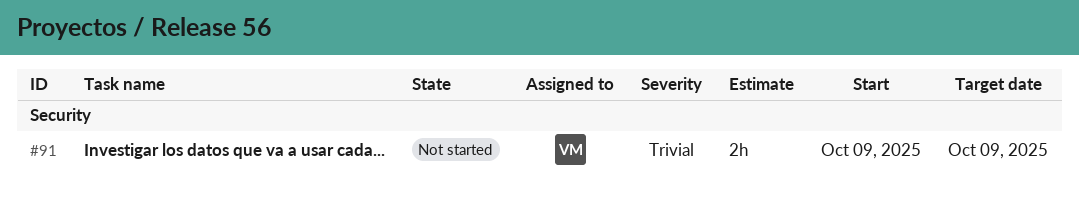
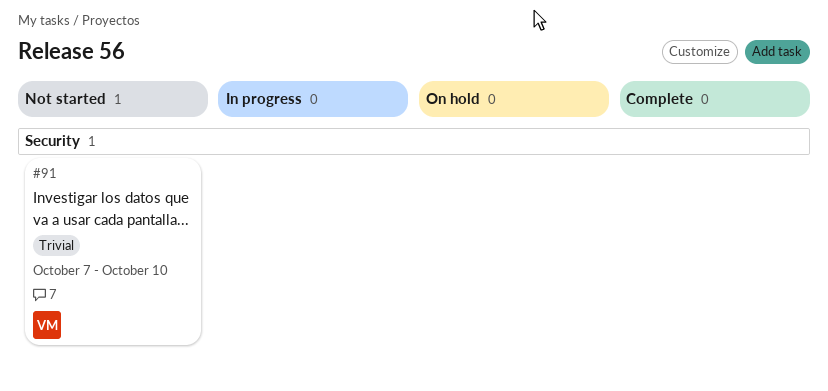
#91, start: Oct 9 -> Oct 7
#91, due: Oct 9 -> Oct 10

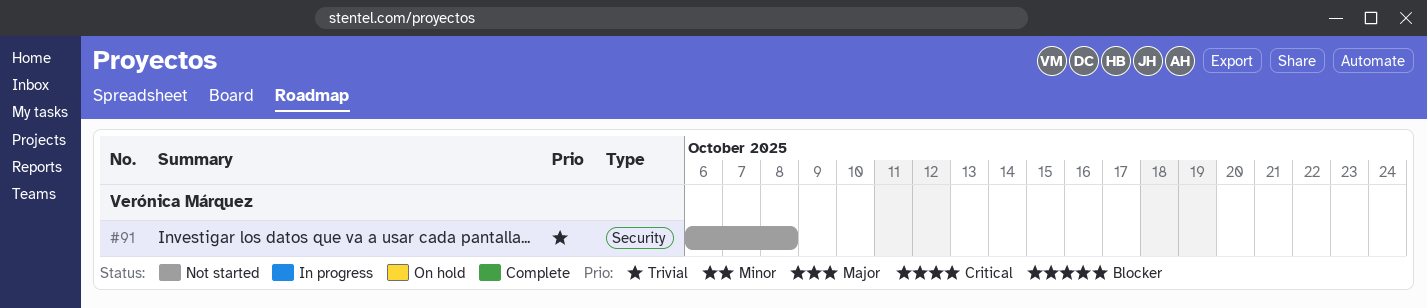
#91, start: Oct 7 -> Oct 6
#91, due: Oct 10 -> Oct 8

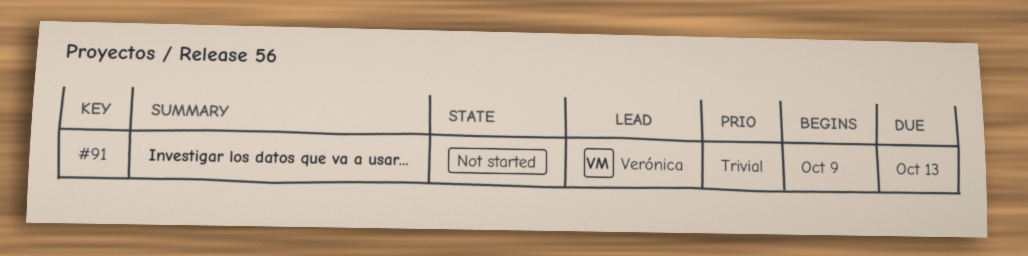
#91, start: Oct 6 -> Oct 9
#91, due: Oct 8 -> Oct 13

